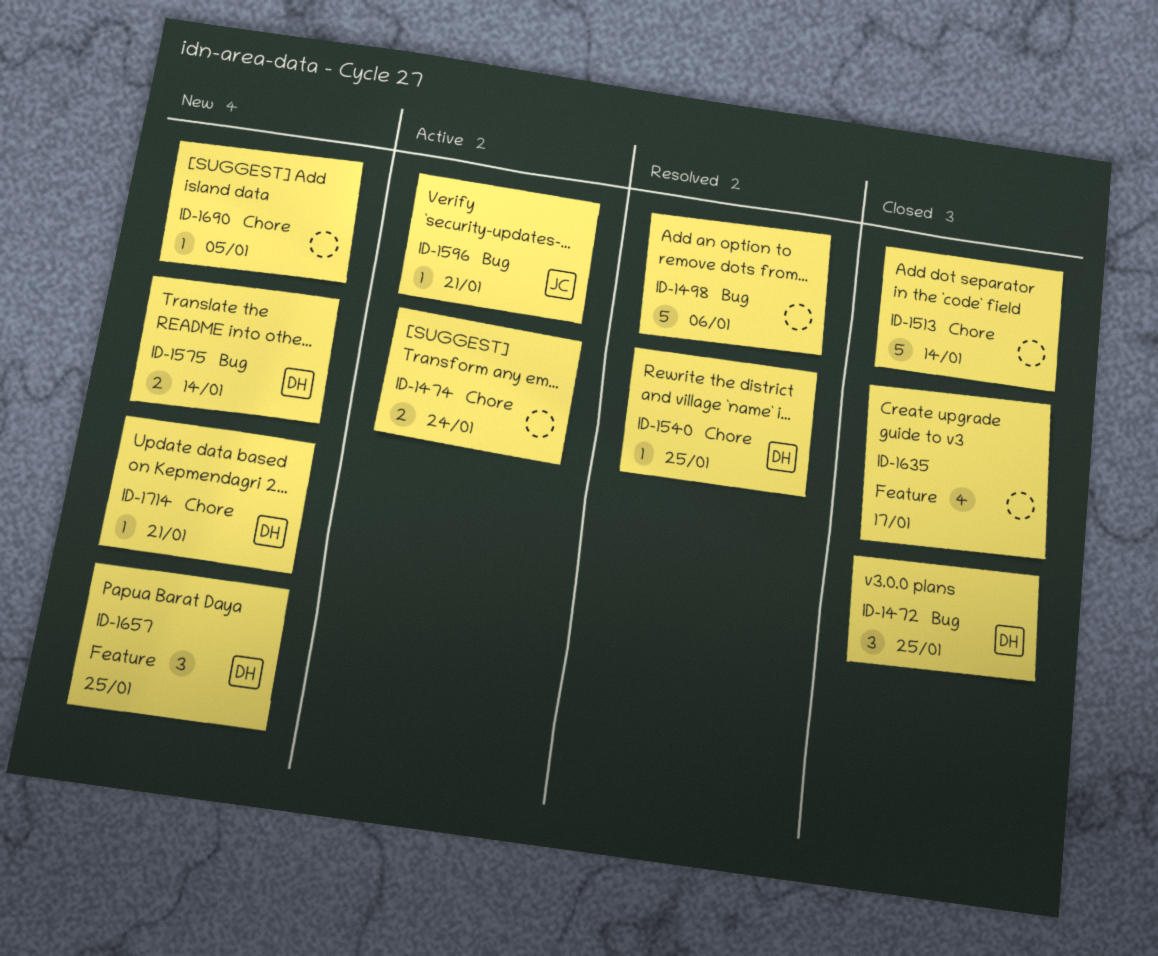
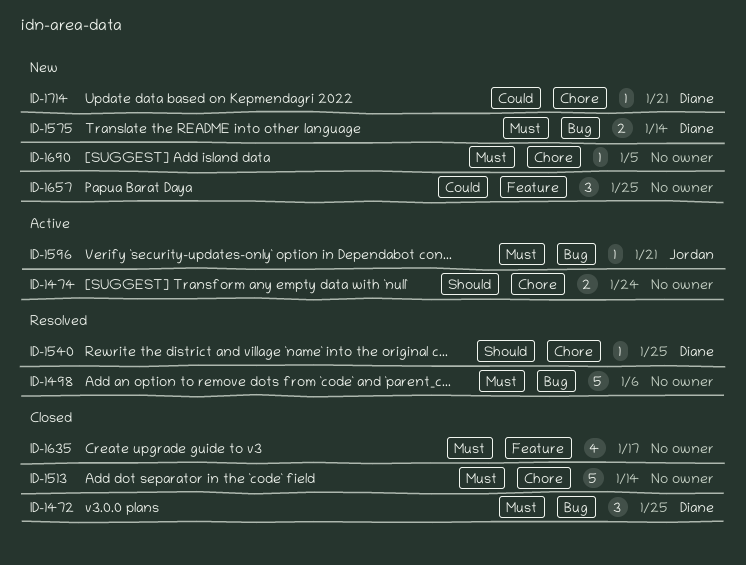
ID-1657, owner: Diane -> none

